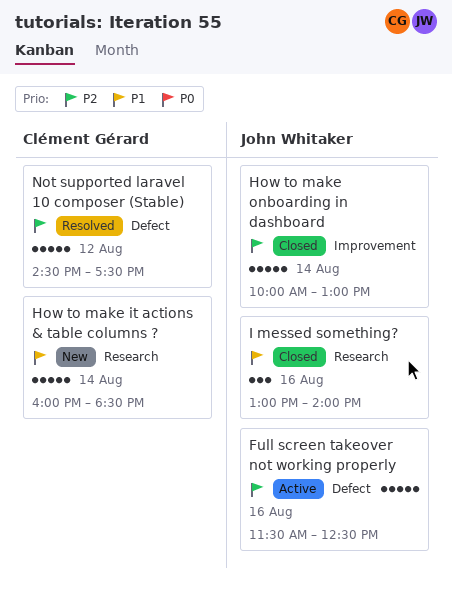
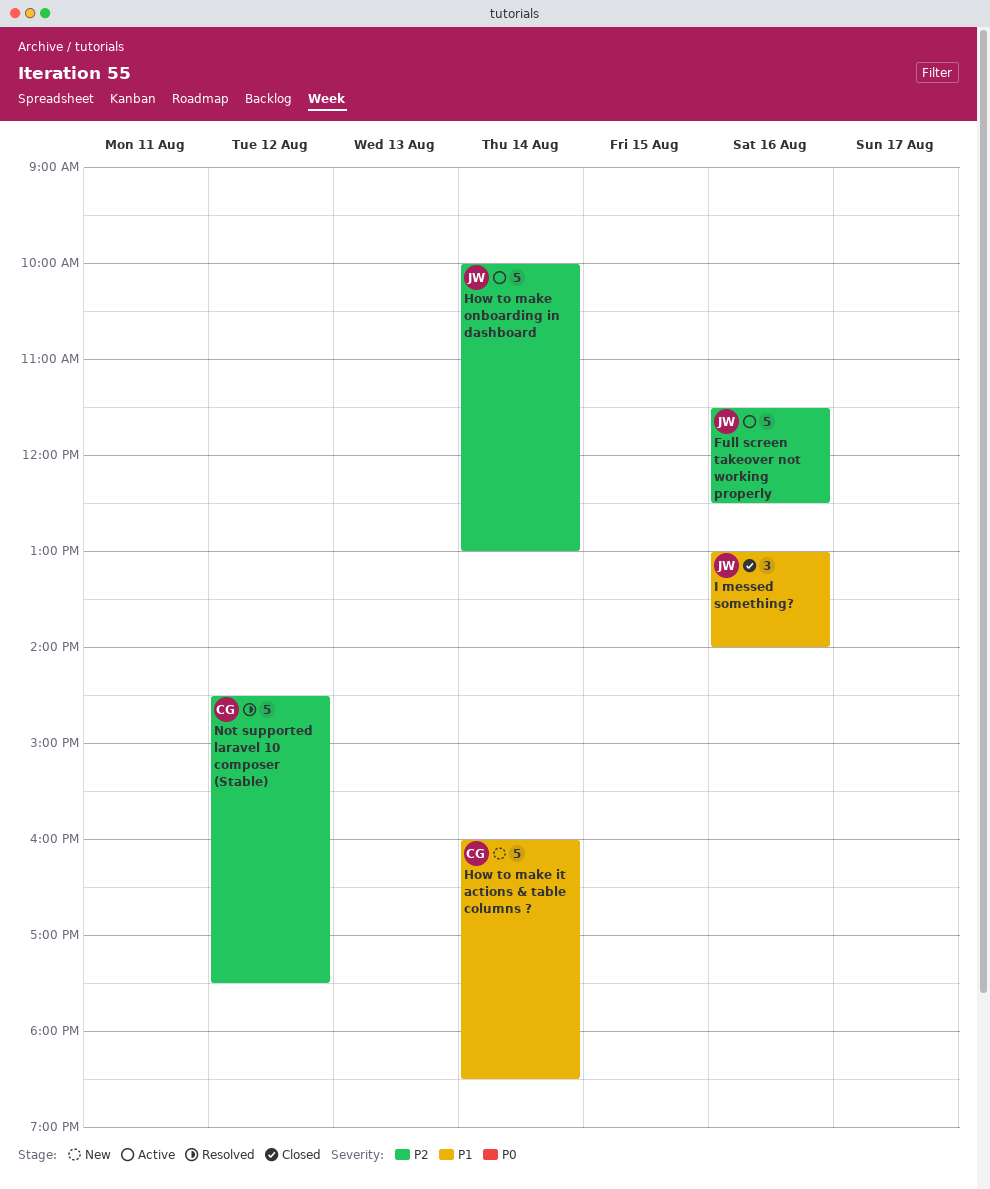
How to make onboarding in dashboard, status: Closed -> Active

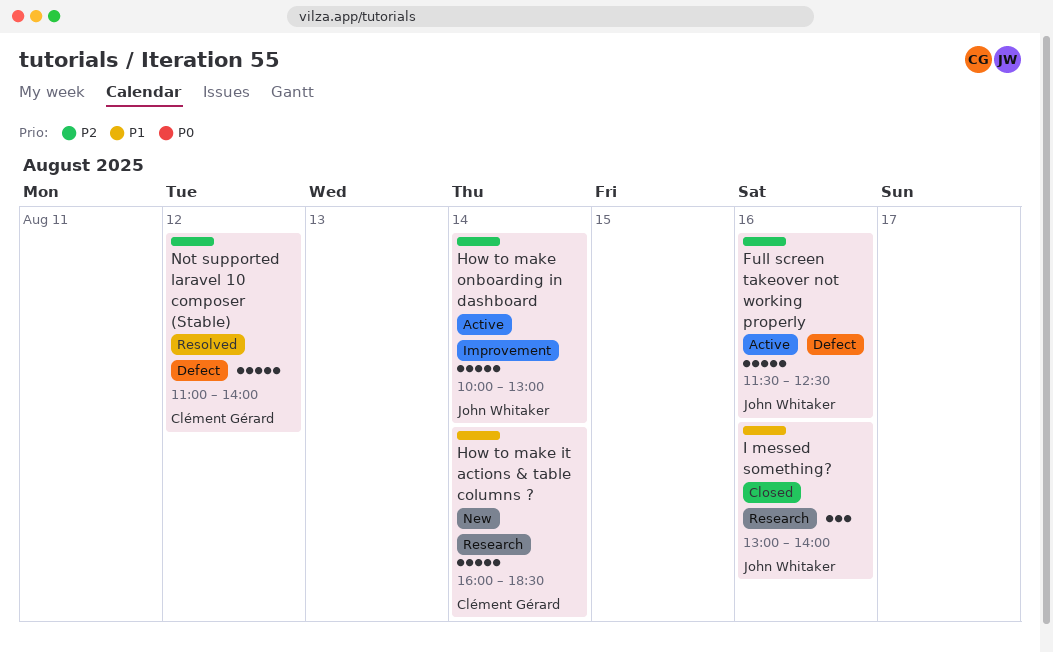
Not supported laravel 10 composer (Stable), begins: 14:30 -> 11:00
Not supported laravel 10 composer (Stable), ends: 17:30 -> 14:00

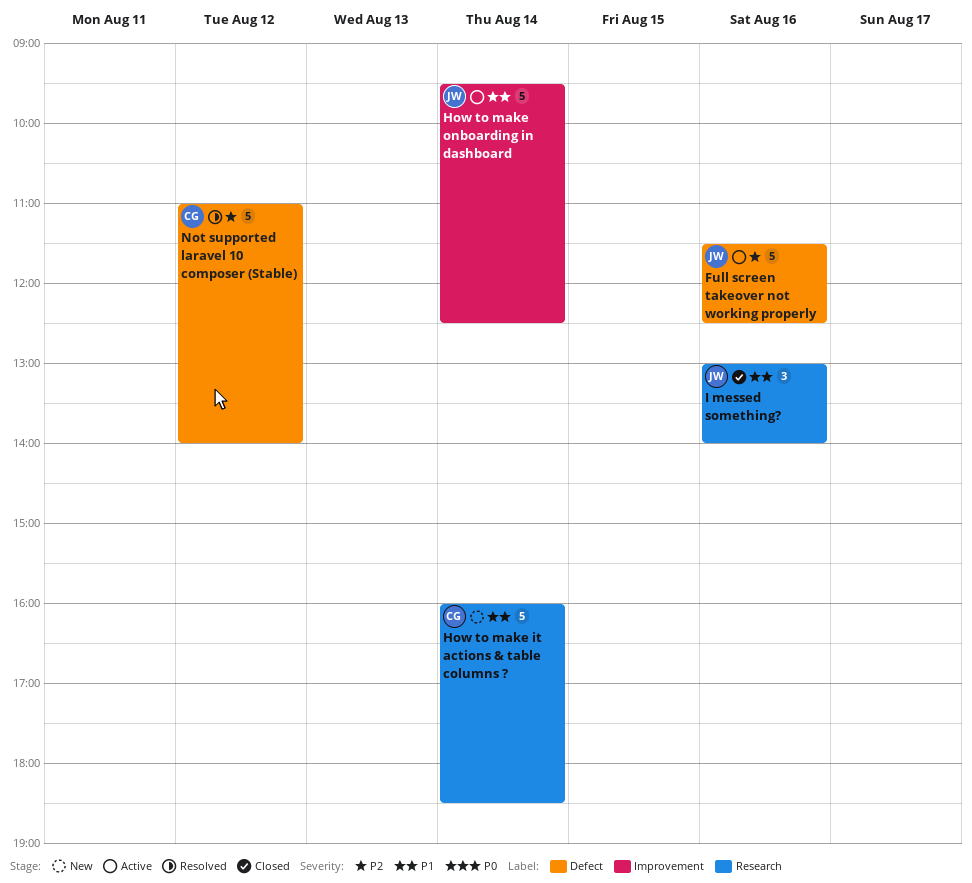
How to make onboarding in dashboard, priority: P2 -> P1
How to make onboarding in dashboard, begins: 10:00 -> 09:30
How to make onboarding in dashboard, ends: 13:00 -> 12:30

